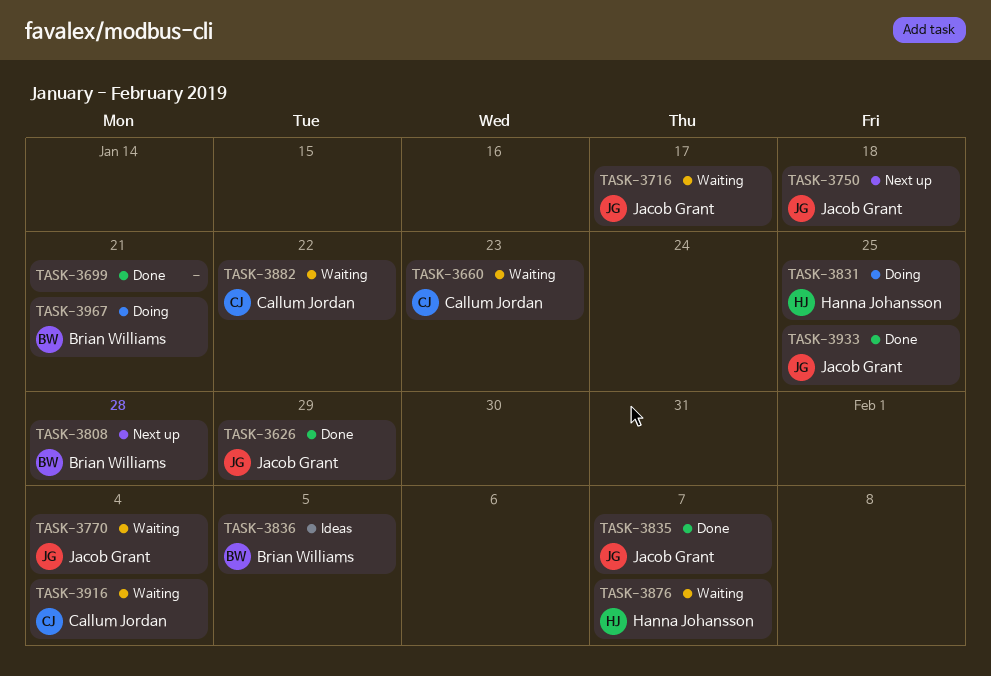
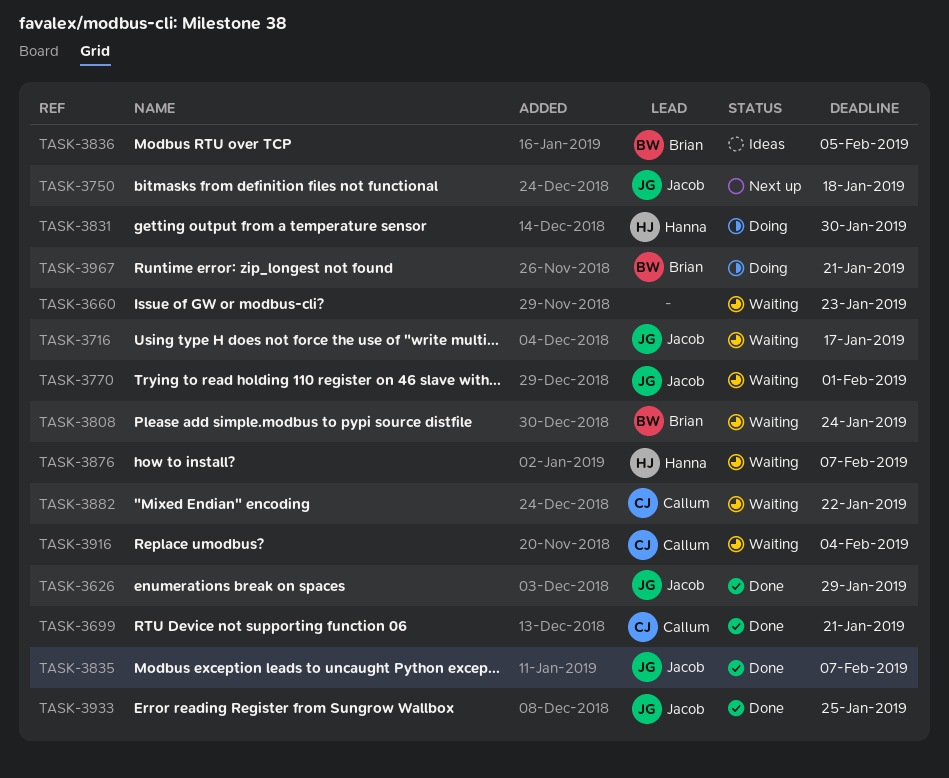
TASK-3660, owner: Callum Jordan -> none
TASK-3699, owner: none -> Callum Jordan
TASK-3770, due: Feb 4 -> Feb 1
TASK-3808, status: Next up -> Waiting
TASK-3808, due: Jan 28 -> Jan 24
TASK-3831, due: Jan 25 -> Jan 30

